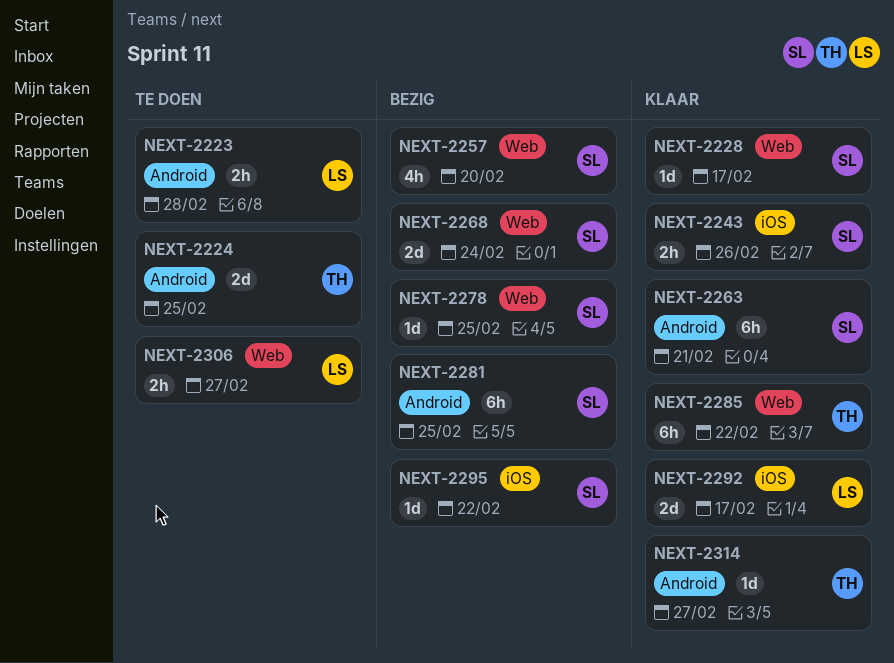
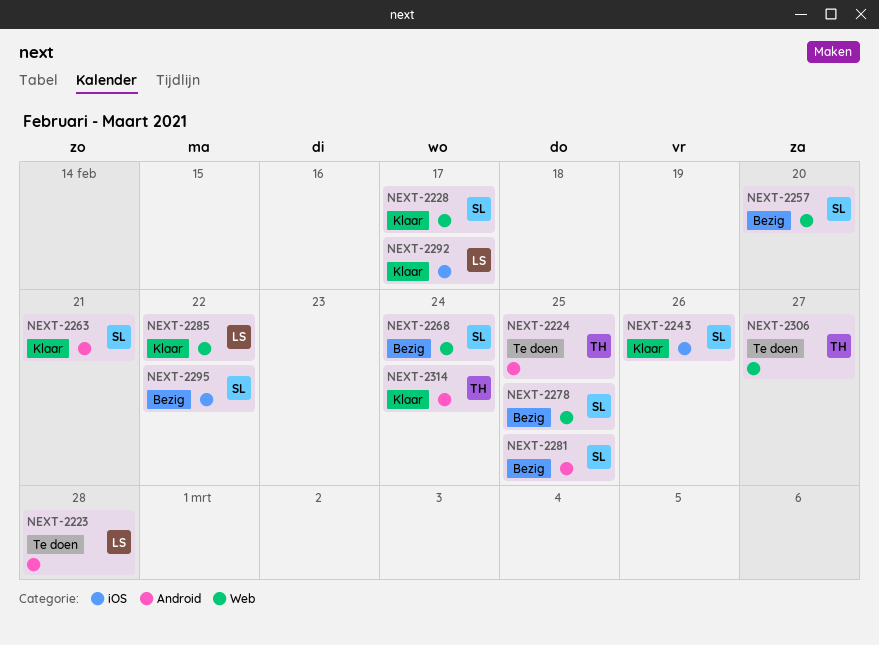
NEXT-2285, owner: TH -> LS
NEXT-2306, owner: LS -> TH
NEXT-2314, due: Feb 27 -> Feb 24

